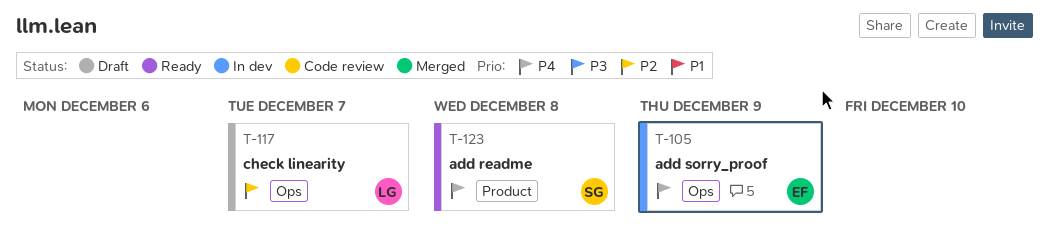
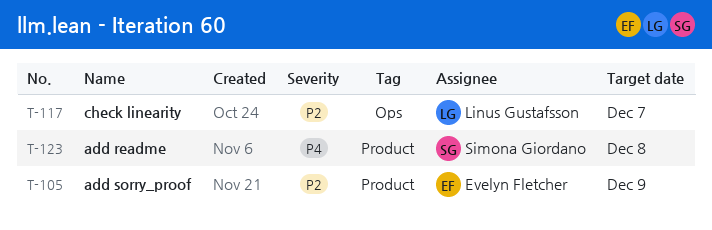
T-105, priority: P4 -> P2
T-105, label: Ops -> Product

